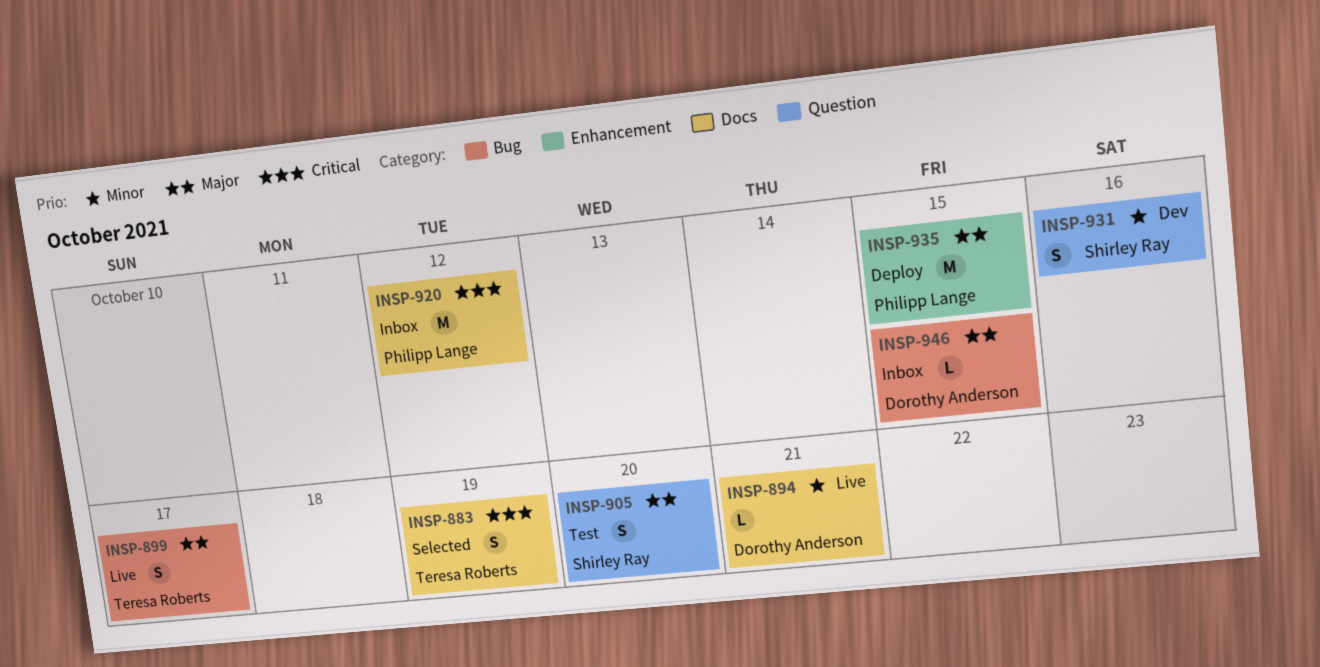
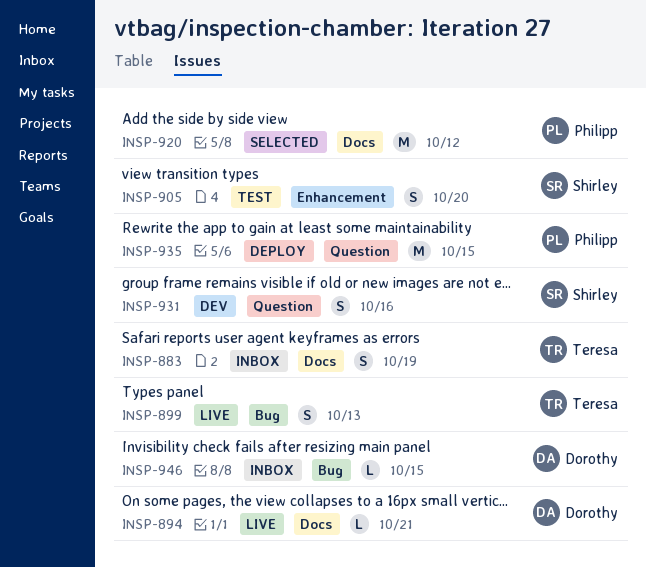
INSP-883, status: Selected -> Inbox
INSP-899, due: Oct 17 -> Oct 13
INSP-905, label: Question -> Enhancement
INSP-920, status: Inbox -> Selected
INSP-935, label: Enhancement -> Question

